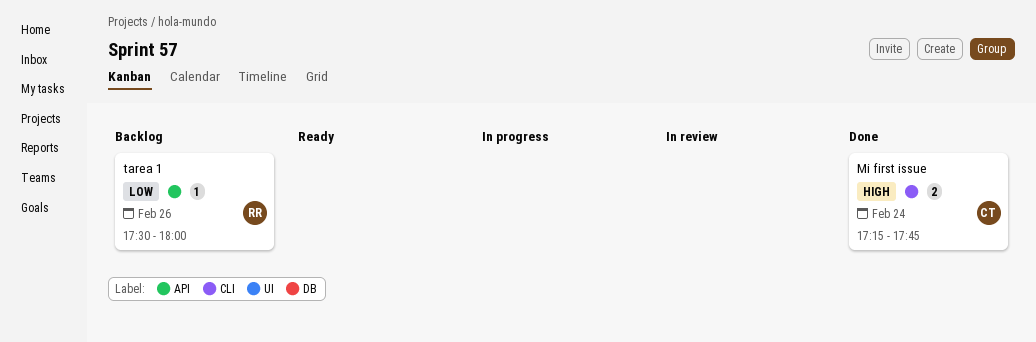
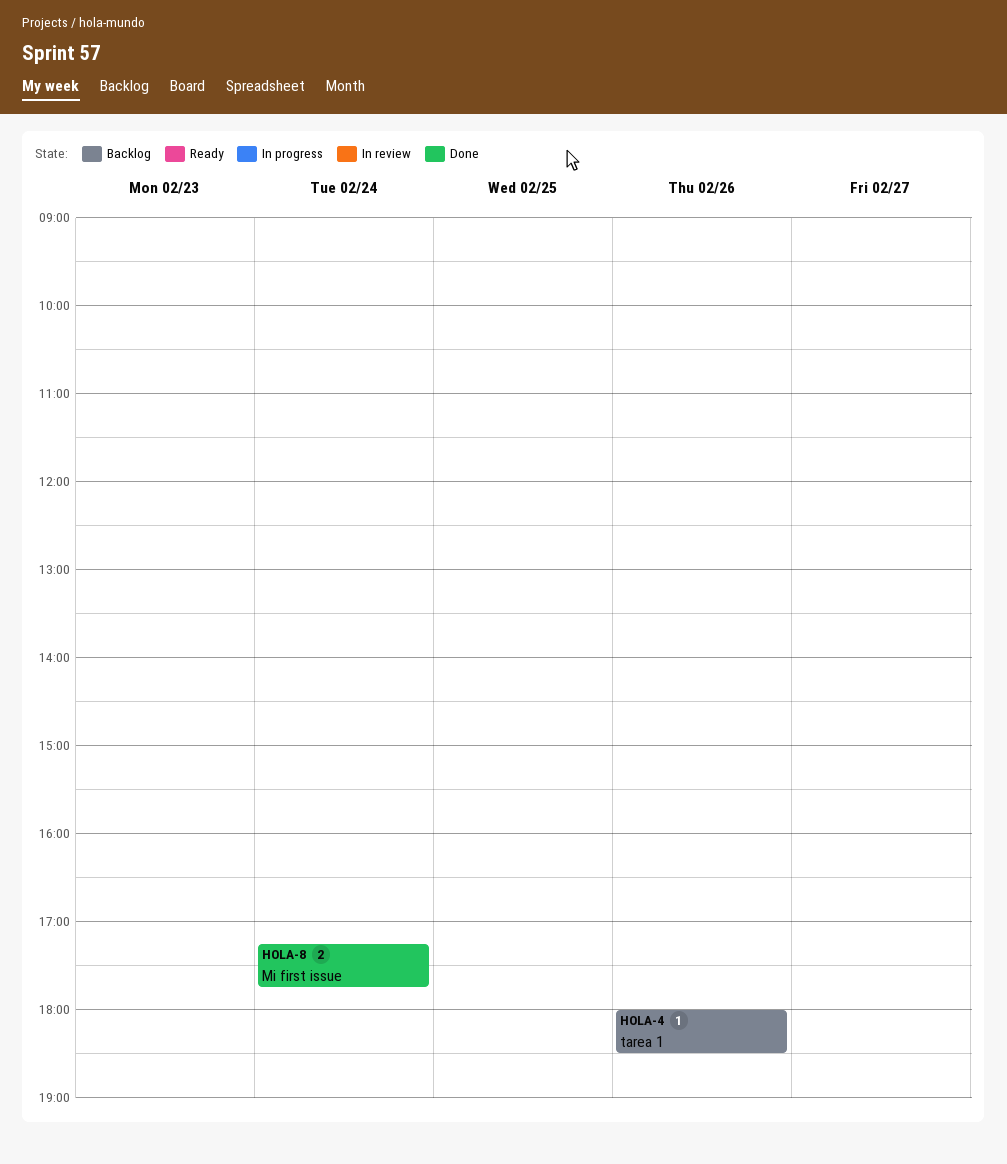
tarea 1, begins: 17:30 -> 18:00
tarea 1, ends: 18:00 -> 18:30

